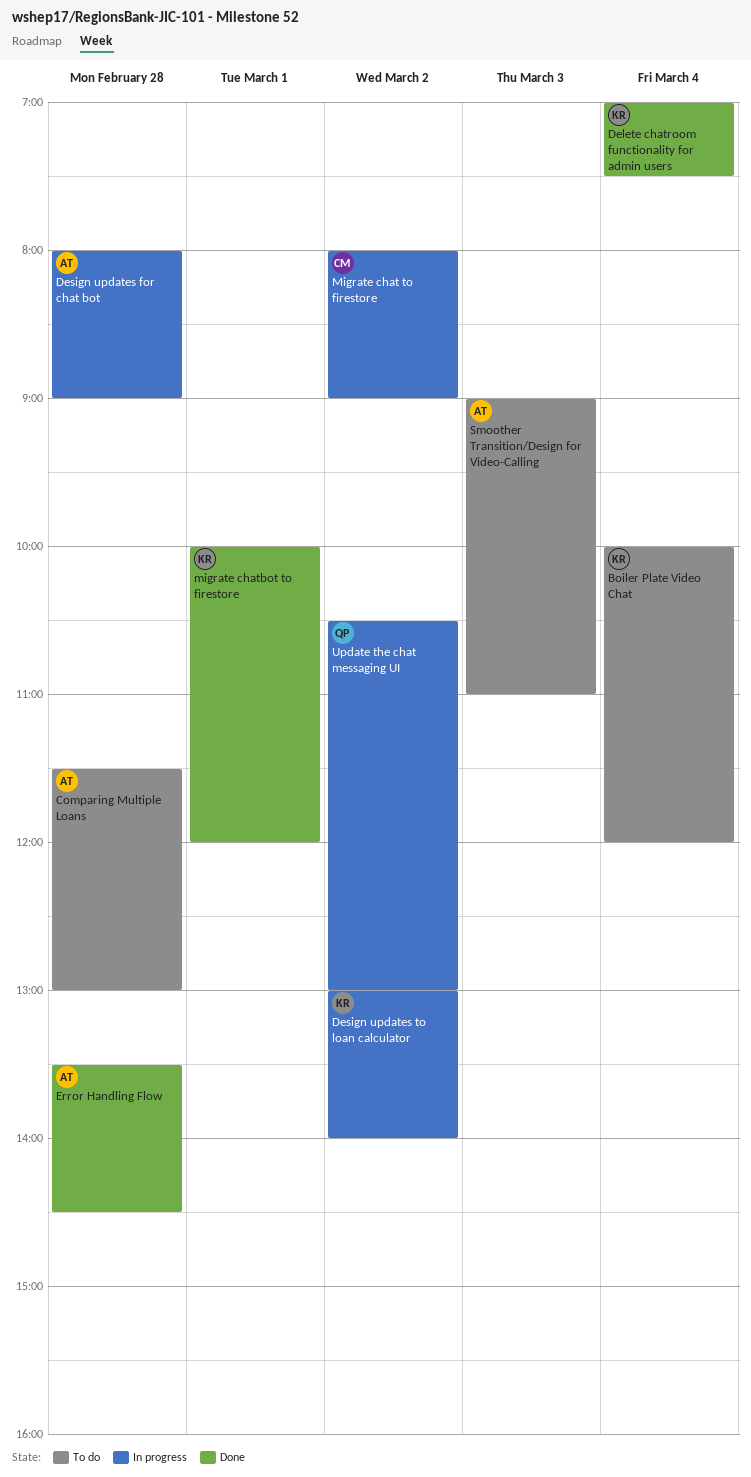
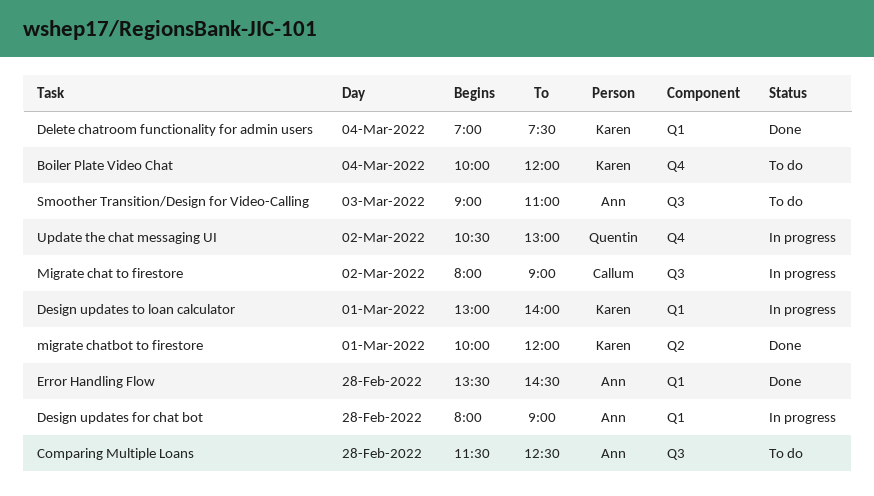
Comparing Multiple Loans, ends: 13:00 -> 12:30
Design updates to loan calculator, day: Mar 2 -> Mar 1

